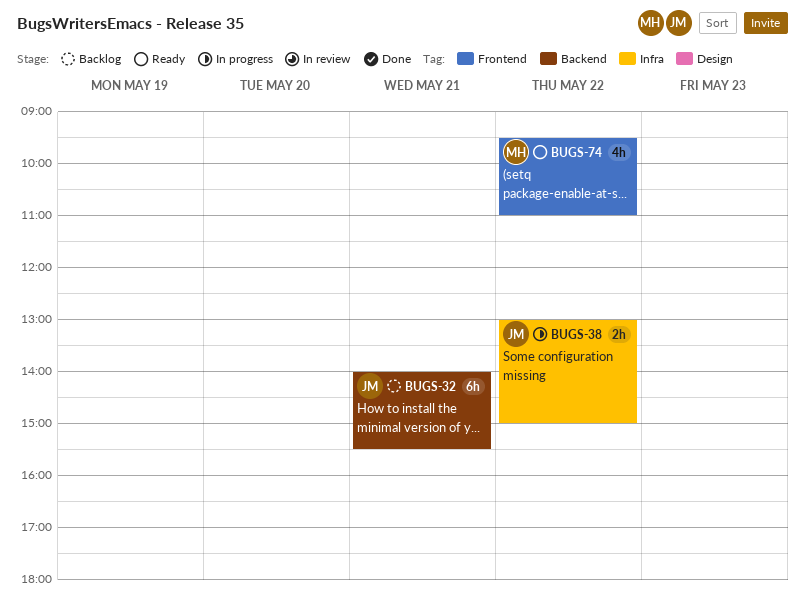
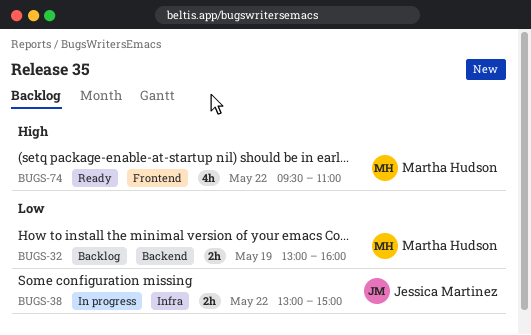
BUGS-32, owner: Jessica Martinez -> Martha Hudson
BUGS-32, estimate: 6h -> 2h
BUGS-32, day: May 21 -> May 19
BUGS-32, begins: 14:00 -> 13:00
BUGS-32, ends: 15:30 -> 16:00

